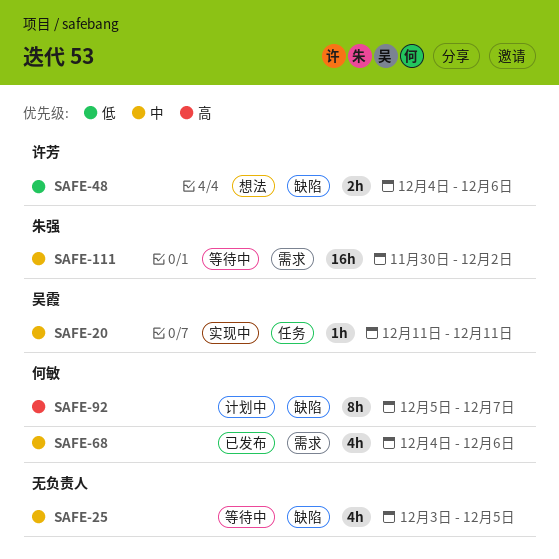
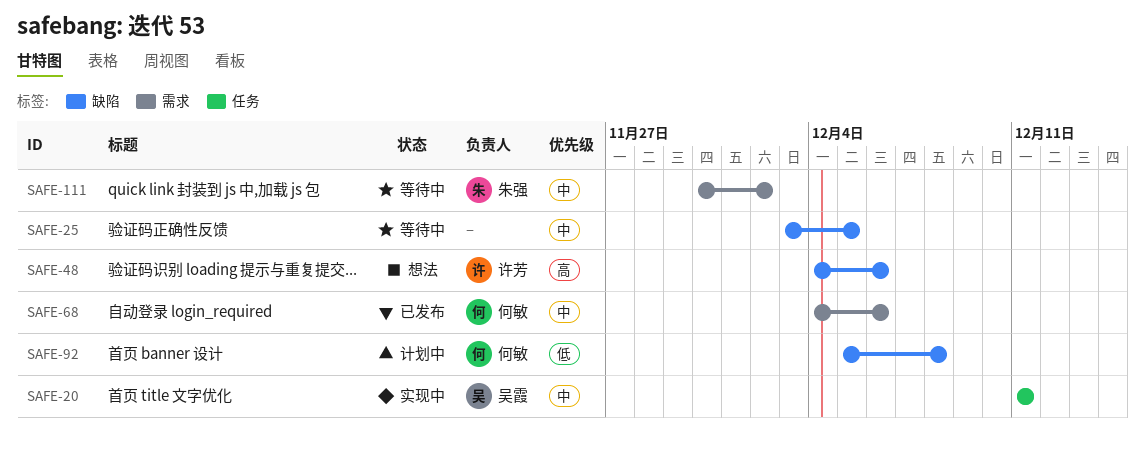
SAFE-48, priority: 低 -> 高
SAFE-92, priority: 高 -> 低
SAFE-92, due: Dec 7 -> Dec 8

